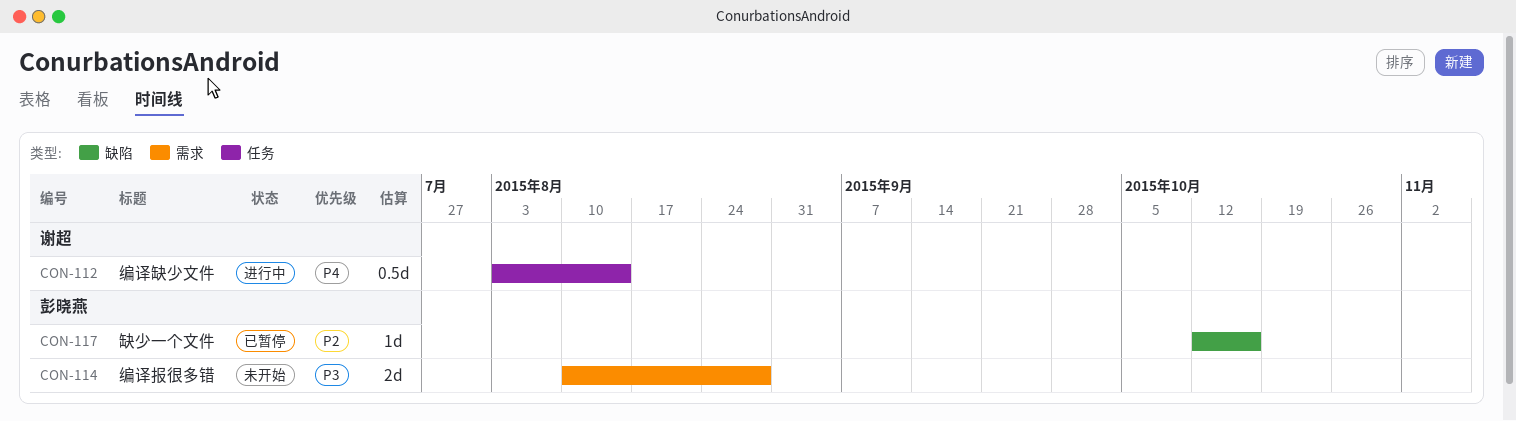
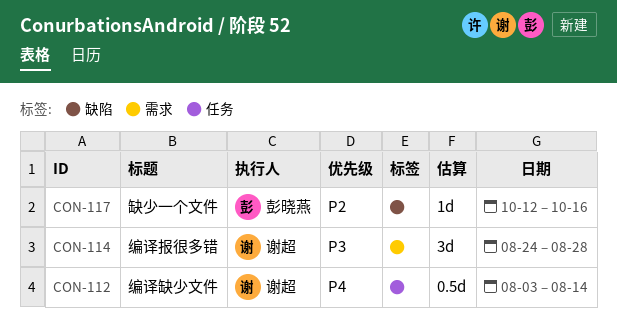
CON-114, owner: 彭晓燕 -> 谢超
CON-114, estimate: 2d -> 3d
CON-114, start: Aug 10 -> Aug 24

